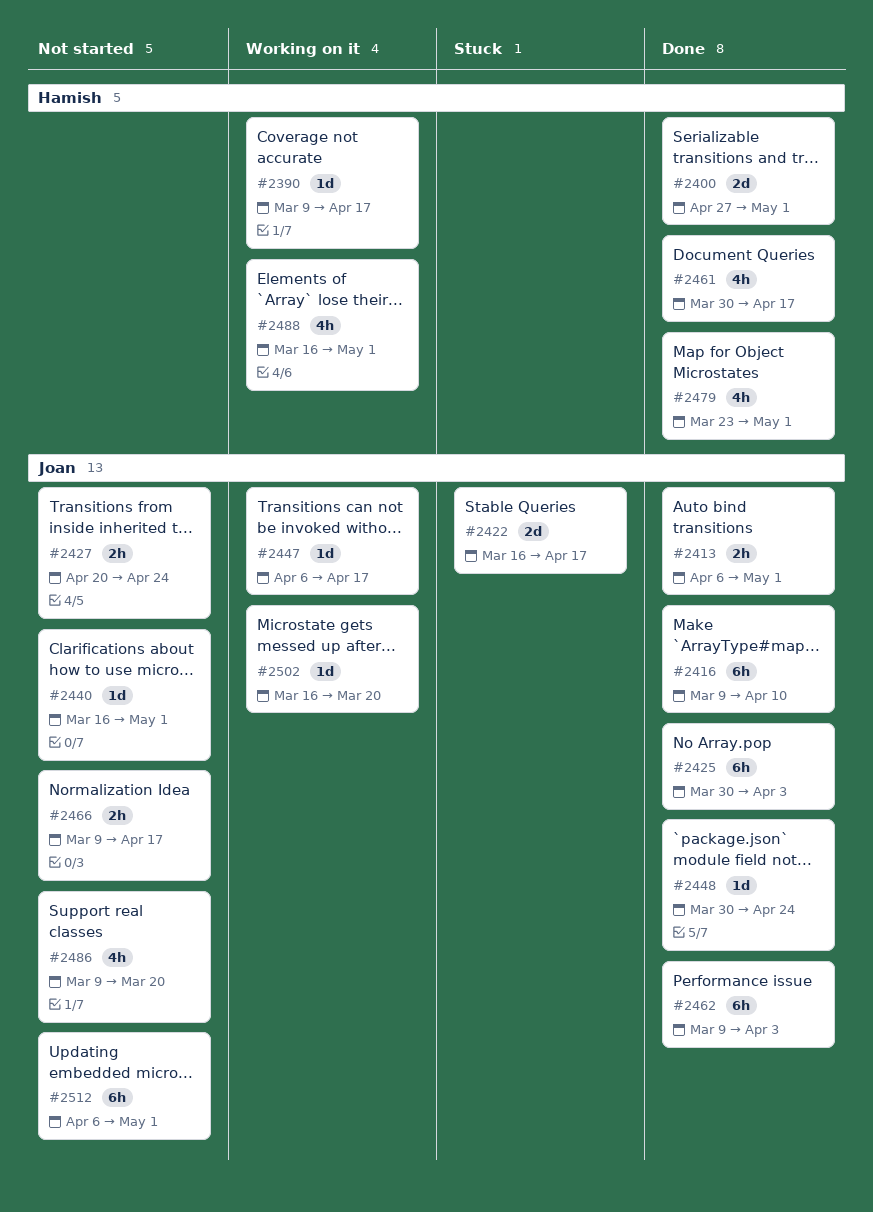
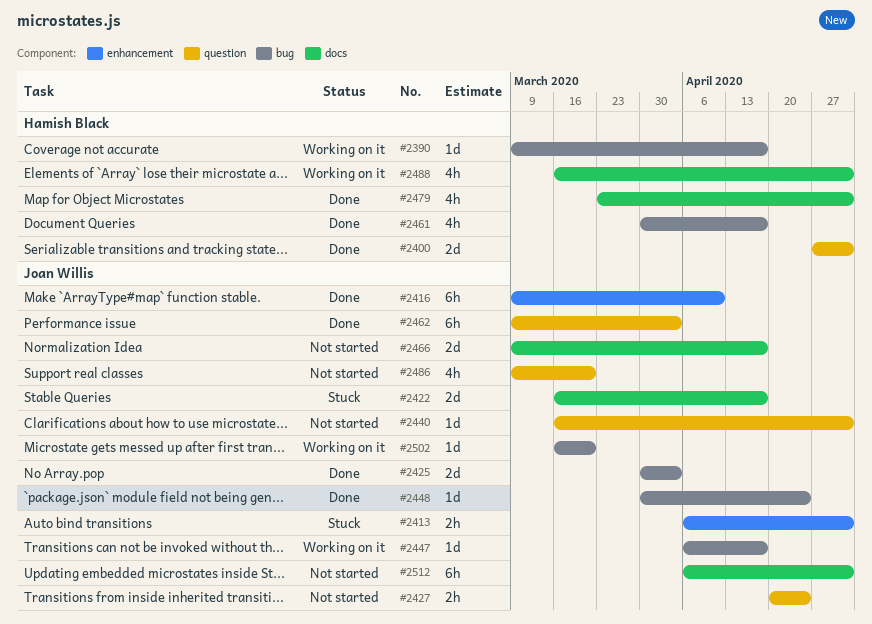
#2413, status: Done -> Stuck
#2425, estimate: 6h -> 2d
#2466, estimate: 2h -> 2d

